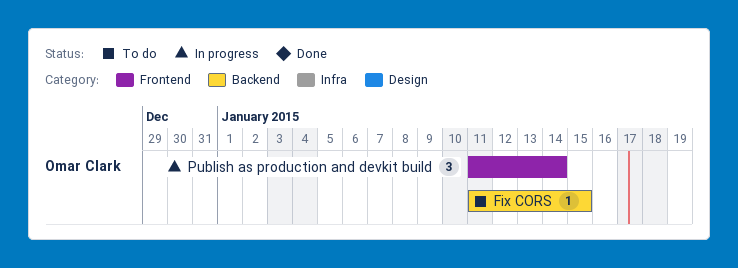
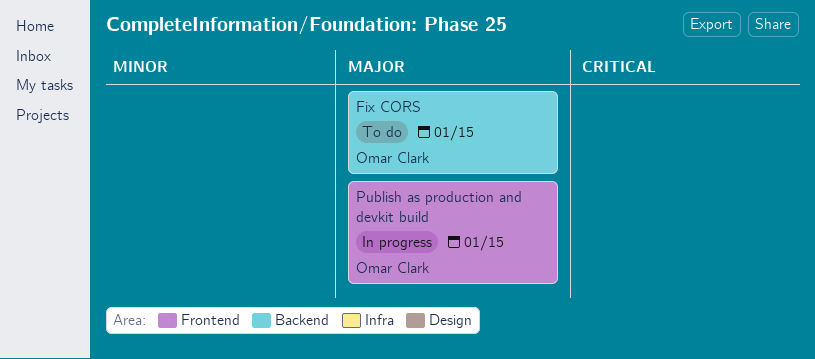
Publish as production and devkit build, due: Jan 14 -> Jan 15

